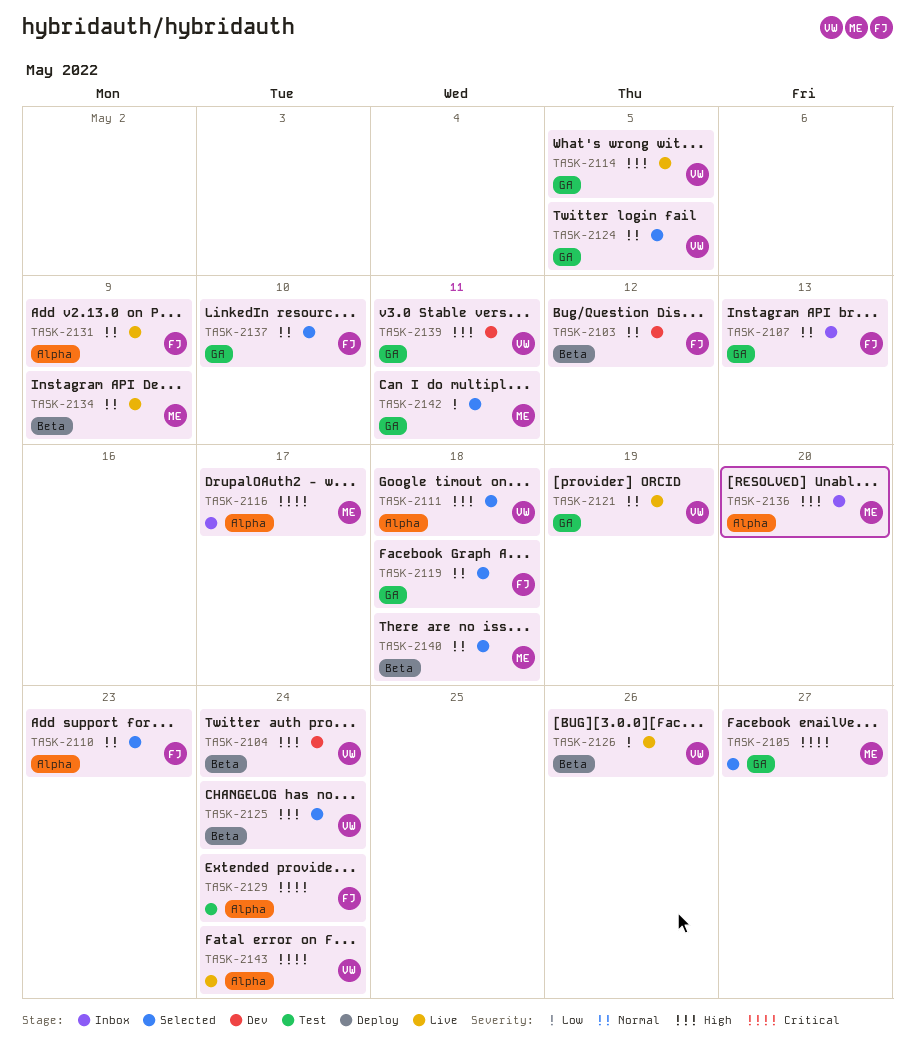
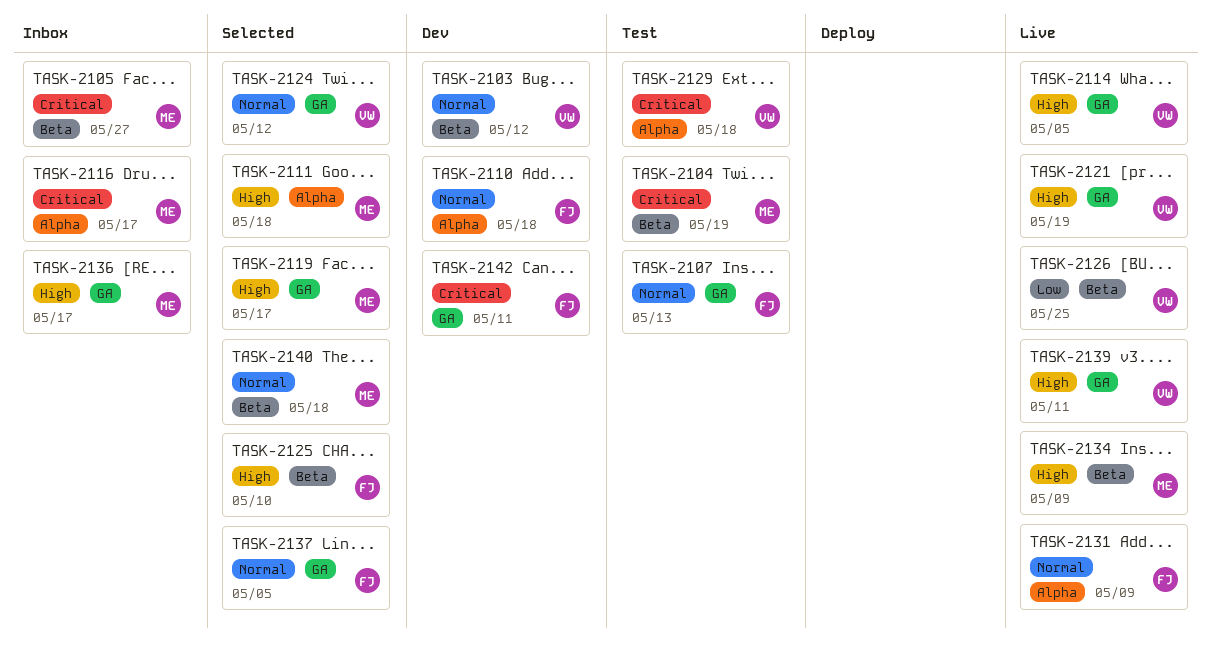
TASK-2103, owner: FJ -> VW
TASK-2104, status: Dev -> Test
TASK-2104, owner: VW -> ME
TASK-2104, priority: High -> Critical
TASK-2104, due: May 24 -> May 19
TASK-2105, status: Selected -> Inbox
TASK-2105, label: GA -> Beta
TASK-2107, status: Inbox -> Test
TASK-2110, status: Selected -> Dev
TASK-2110, due: May 23 -> May 18
TASK-2111, owner: VW -> ME
TASK-2119, owner: FJ -> ME
TASK-2119, priority: Normal -> High
TASK-2119, due: May 18 -> May 17
TASK-2121, priority: Normal -> High
TASK-2124, due: May 5 -> May 12
TASK-2125, owner: VW -> FJ
TASK-2125, due: May 24 -> May 10
TASK-2126, due: May 26 -> May 25
TASK-2129, owner: FJ -> VW
TASK-2129, due: May 24 -> May 18
TASK-2134, priority: Normal -> High
TASK-2136, label: Alpha -> GA
TASK-2136, due: May 20 -> May 17
TASK-2137, due: May 10 -> May 5
TASK-2139, status: Dev -> Live
TASK-2142, status: Selected -> Dev
TASK-2142, owner: ME -> FJ
TASK-2142, priority: Low -> Critical
TASK-2143: present -> none

